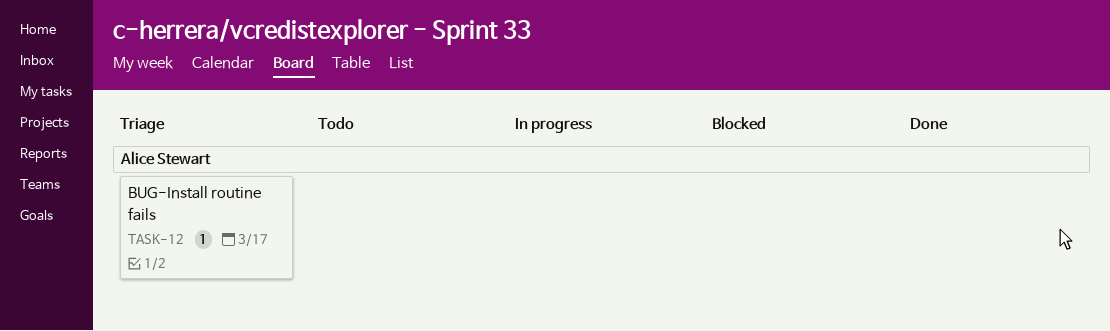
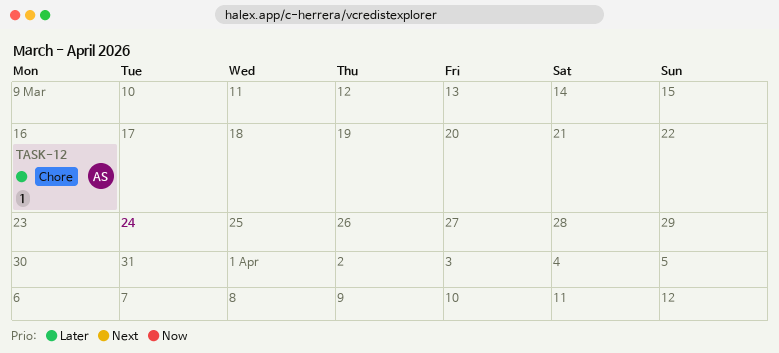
TASK-12, due: Mar 17 -> Mar 16

